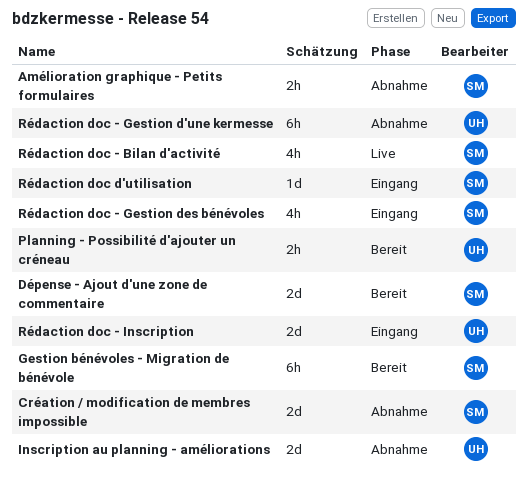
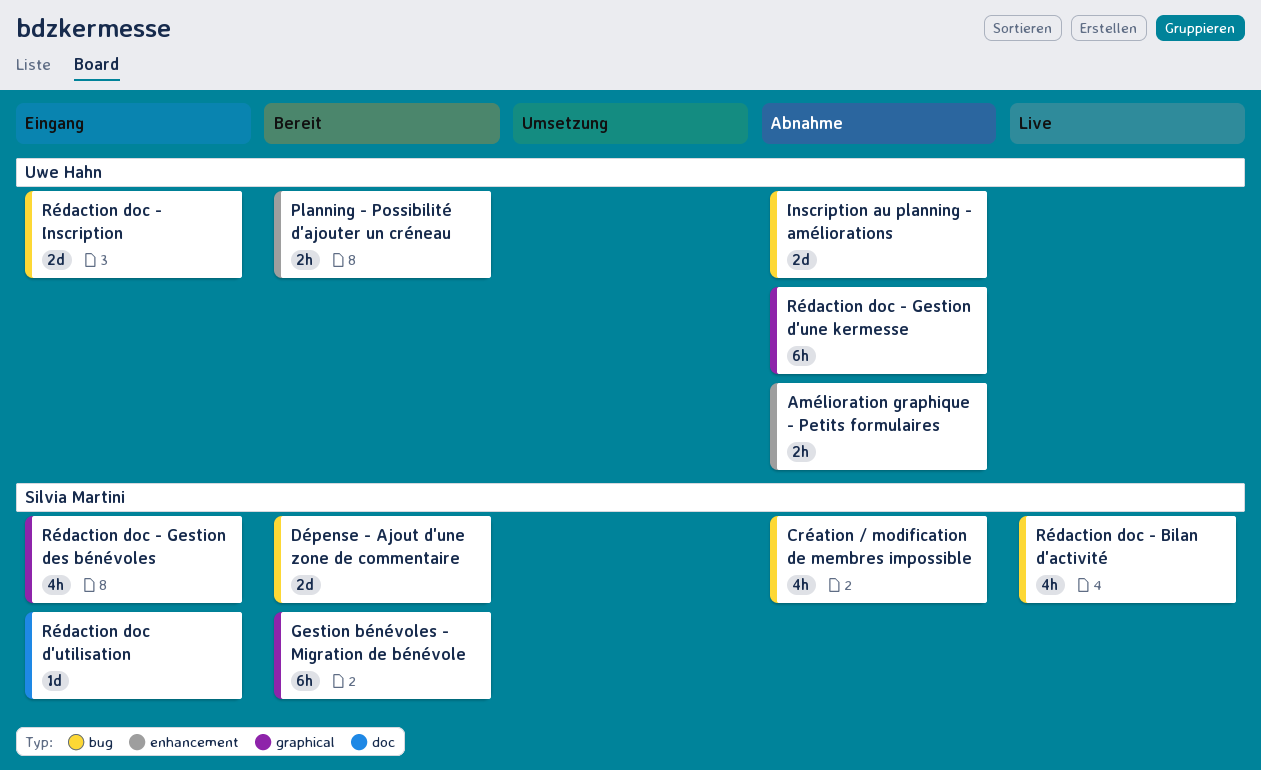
Amélioration graphique - Petits formulaires, owner: Silvia Martini -> Uwe Hahn
Création / modification de membres impossible, estimate: 2d -> 4h

